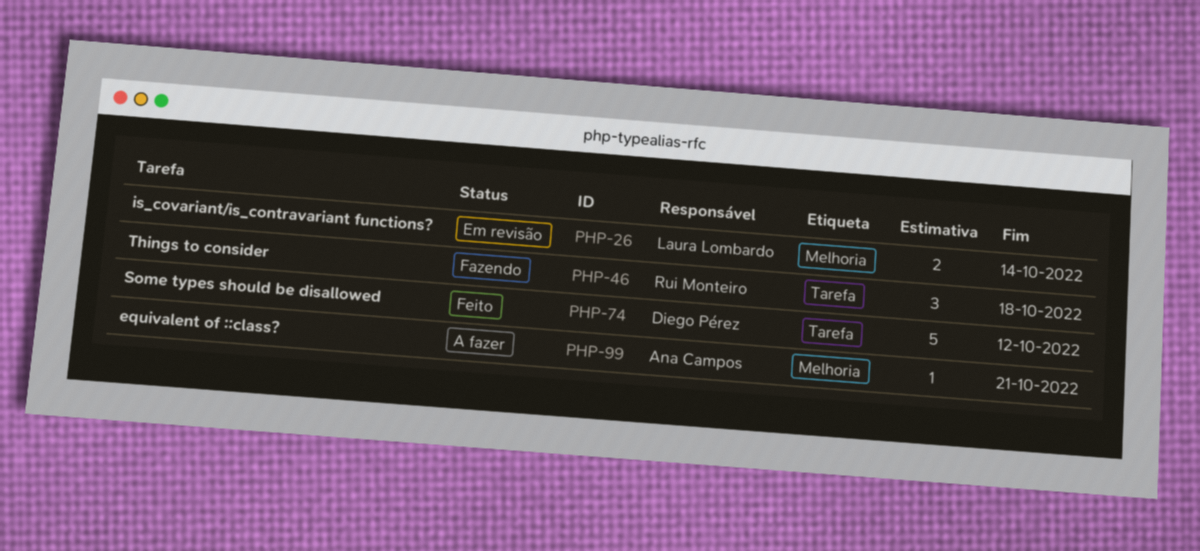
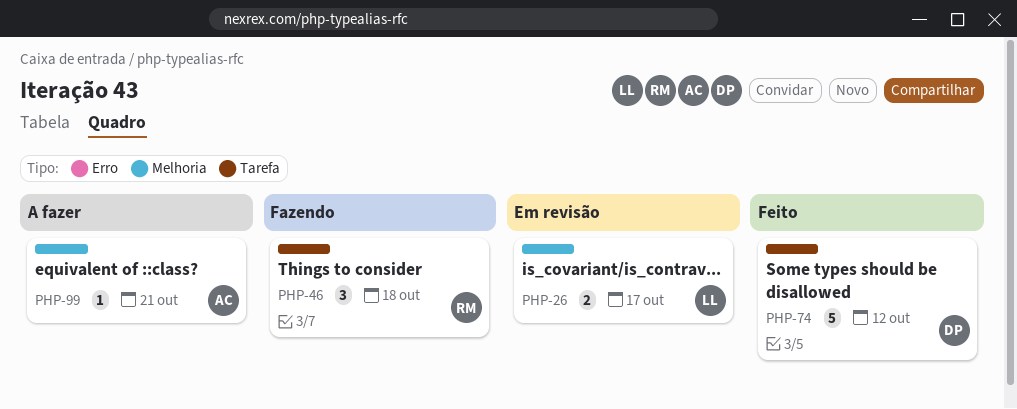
PHP-26, due: Oct 14 -> Oct 17

